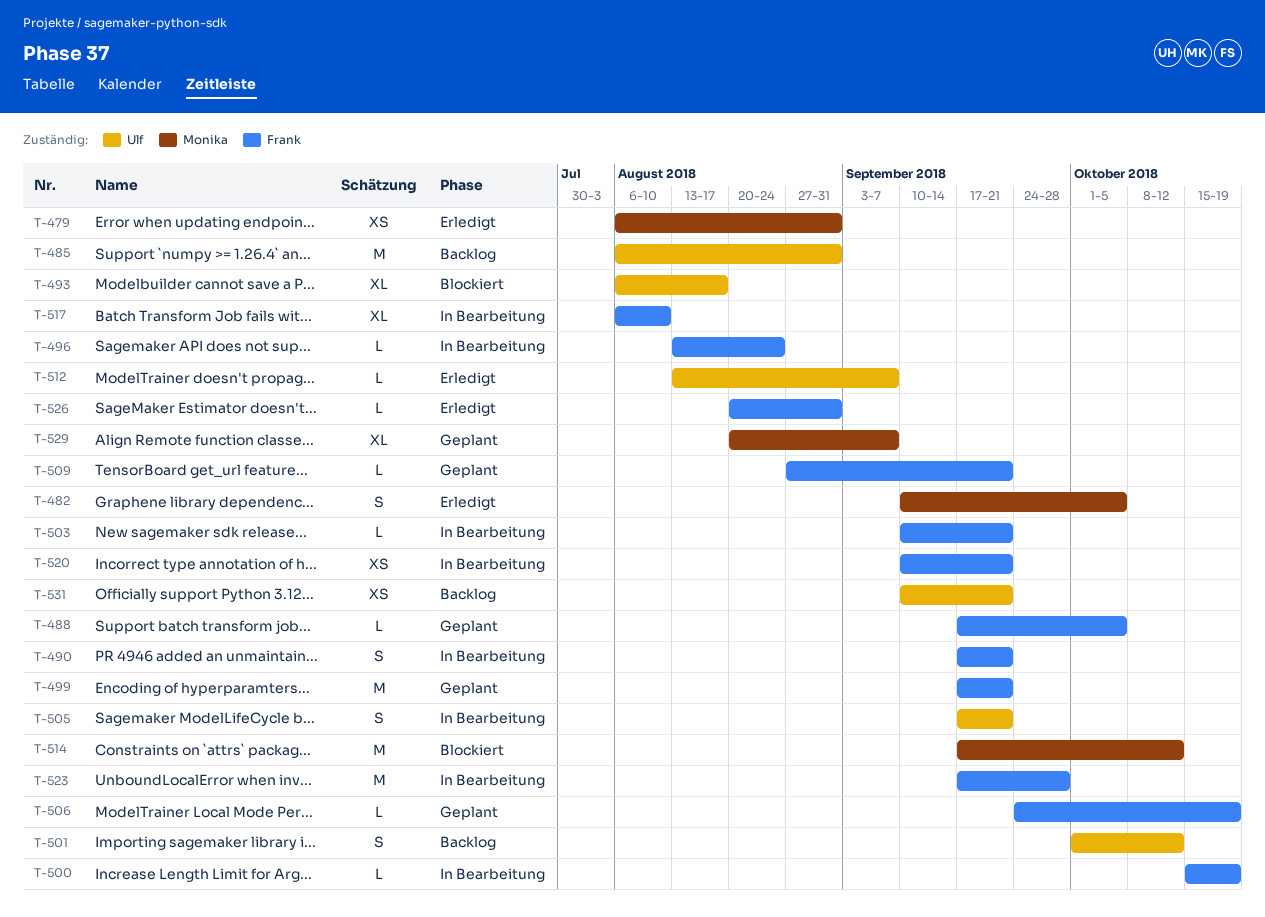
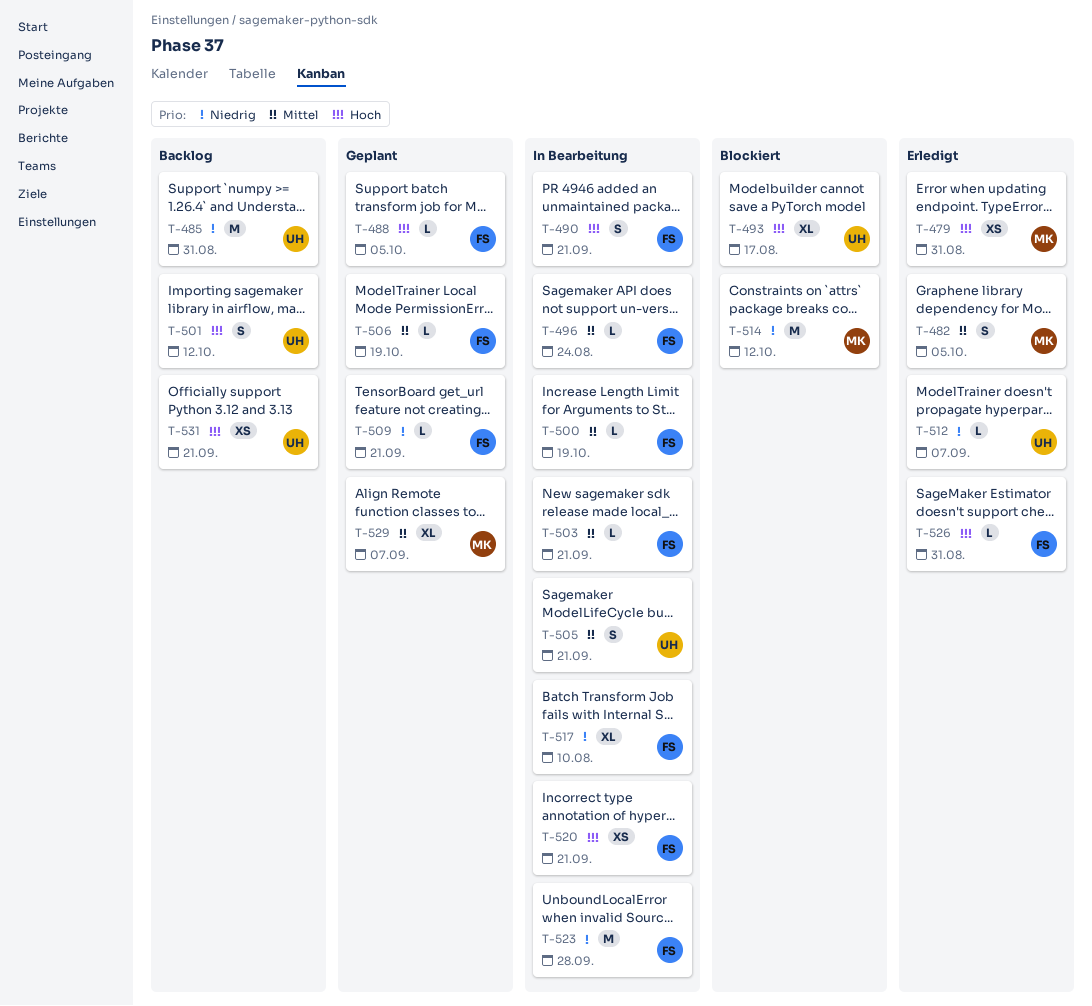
T-499: present -> none

